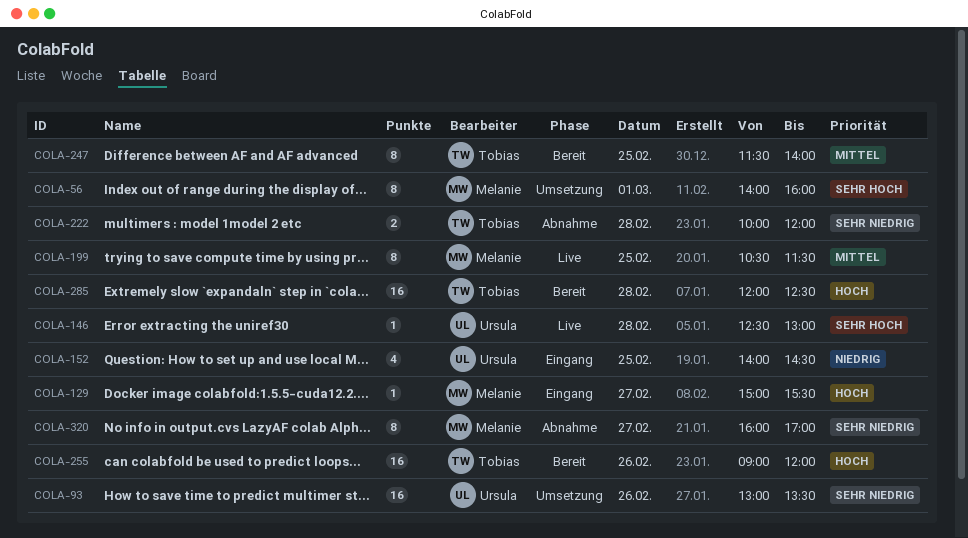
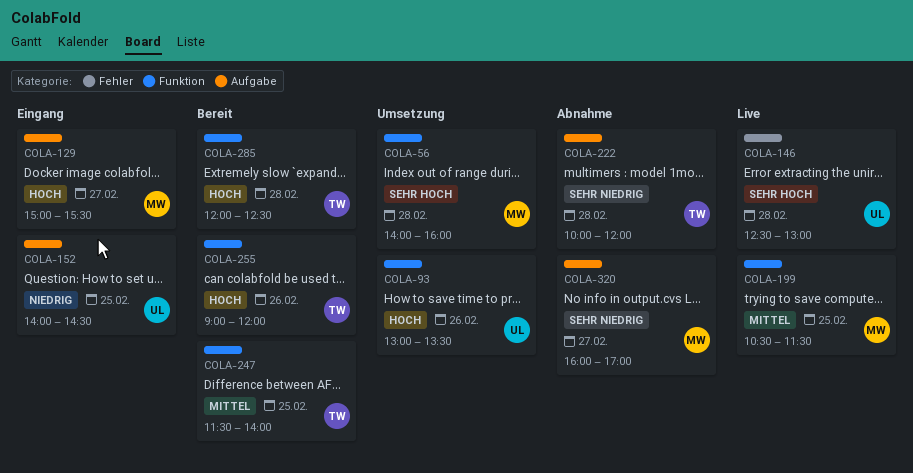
COLA-56, day: Mar 1 -> Feb 28
COLA-93, priority: Sehr niedrig -> Hoch

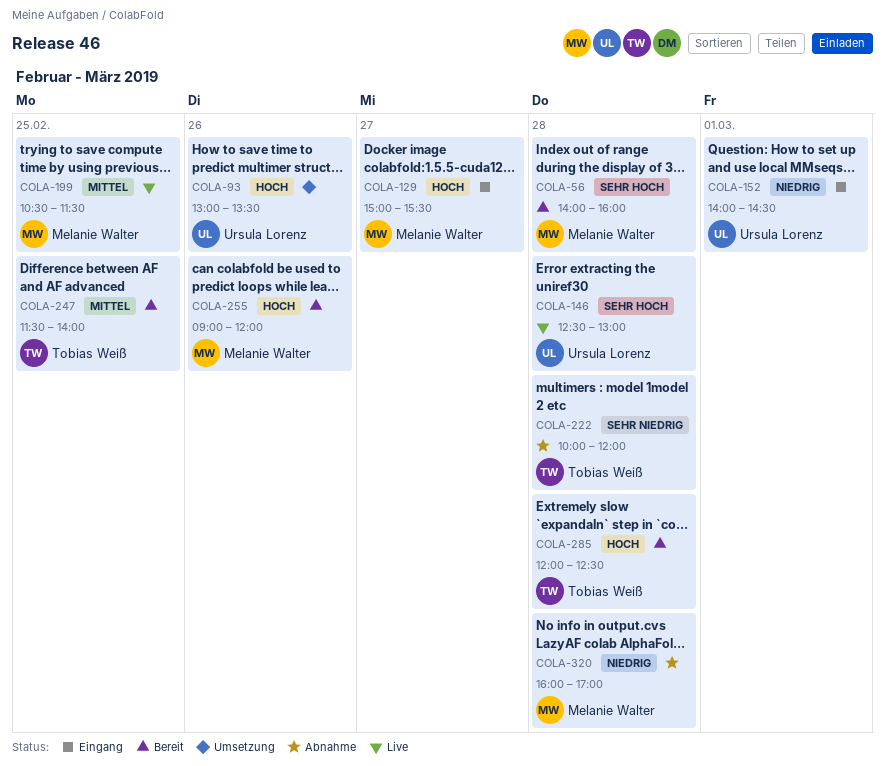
COLA-56, status: Umsetzung -> Bereit
COLA-152, day: Feb 25 -> Mar 1
COLA-255, owner: Tobias Weiß -> Melanie Walter
COLA-320, priority: Sehr niedrig -> Niedrig
COLA-320, day: Feb 27 -> Feb 28

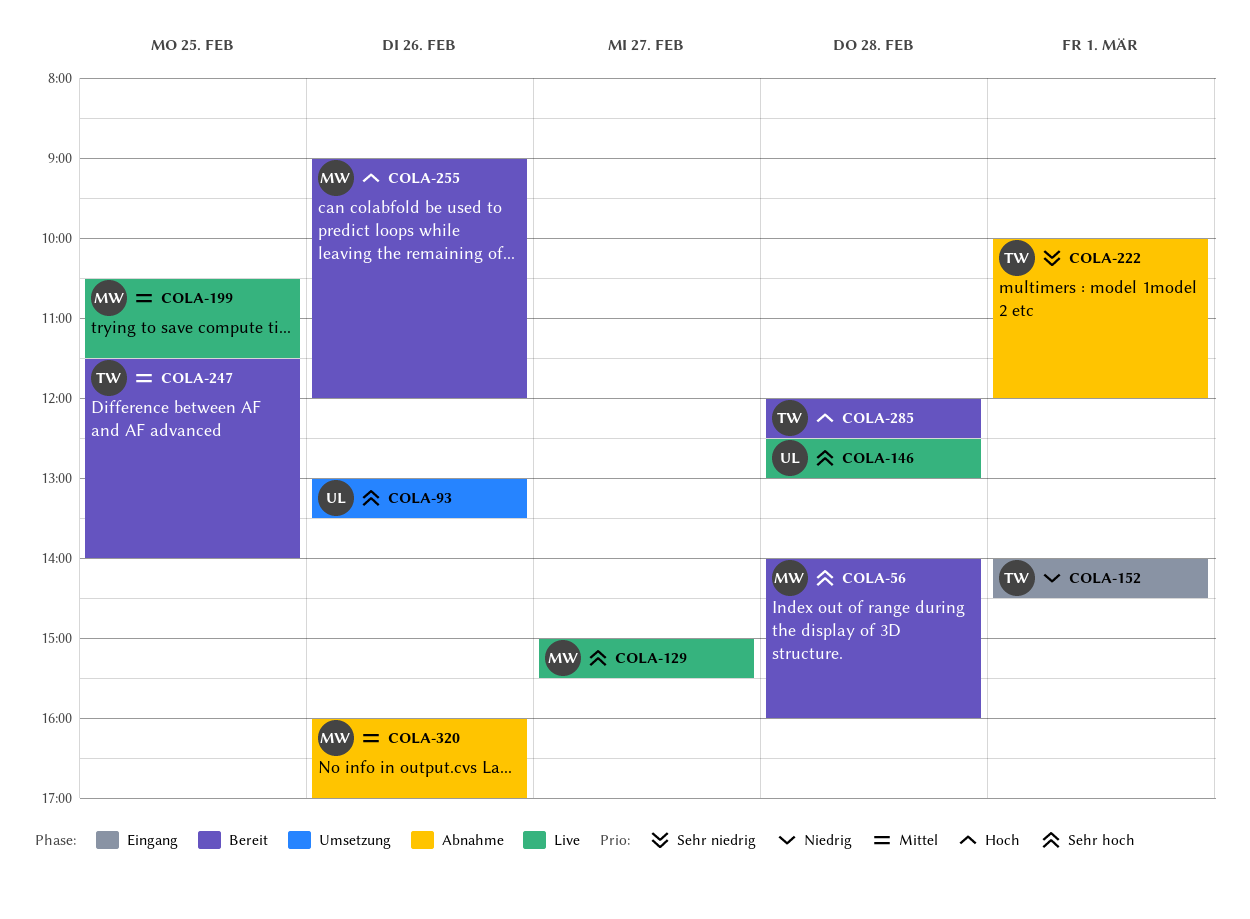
COLA-93, priority: Hoch -> Sehr hoch
COLA-129, status: Eingang -> Live
COLA-129, priority: Hoch -> Sehr hoch
COLA-152, owner: Ursula Lorenz -> Tobias Weiß
COLA-222, day: Feb 28 -> Mar 1
COLA-320, priority: Niedrig -> Mittel
COLA-320, day: Feb 28 -> Feb 26

